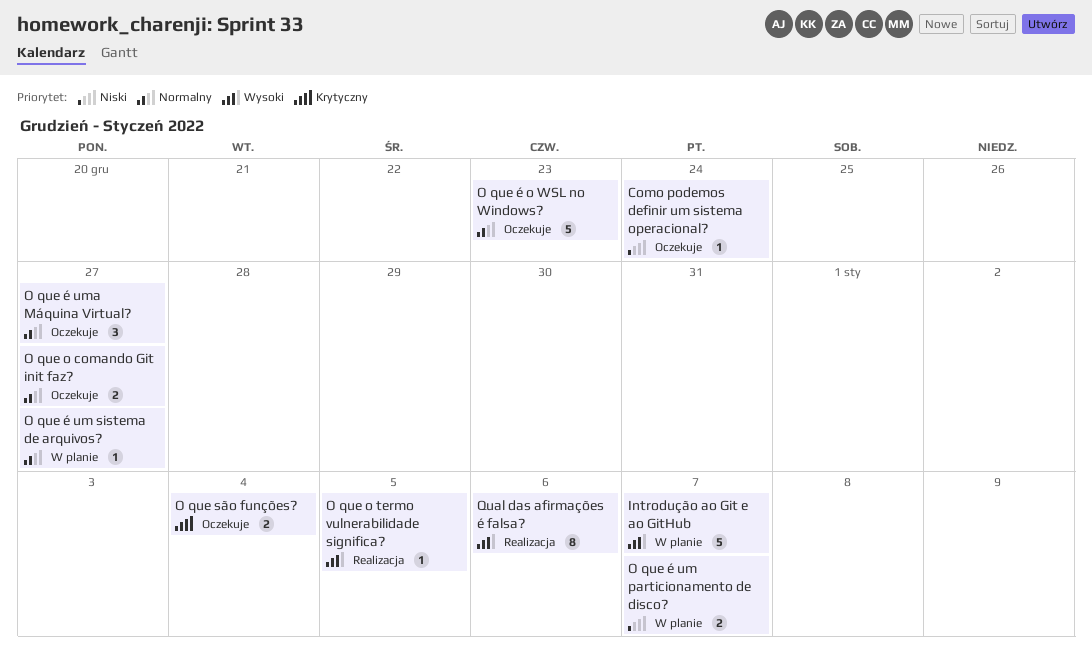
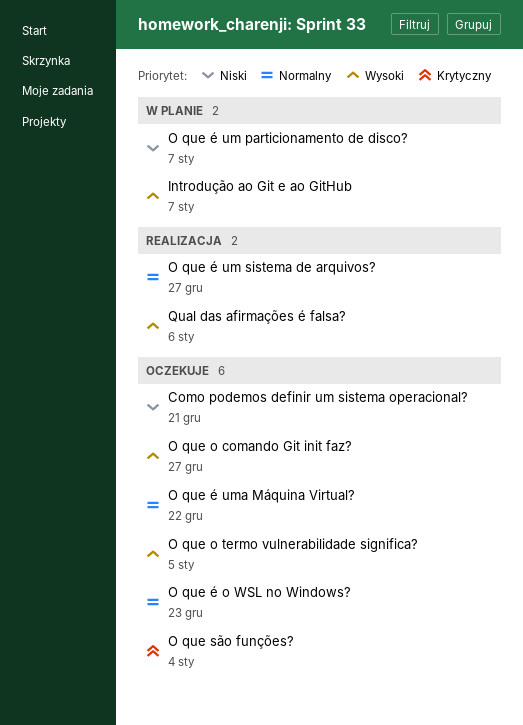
Como podemos definir um sistema operacional?, due: Dec 24 -> Dec 21
O que o comando Git init faz?, priority: Normalny -> Wysoki
O que o termo vulnerabilidade significa?, status: Realizacja -> Oczekuje
O que é um sistema de arquivos?, status: W planie -> Realizacja
O que é uma Máquina Virtual?, due: Dec 27 -> Dec 22

